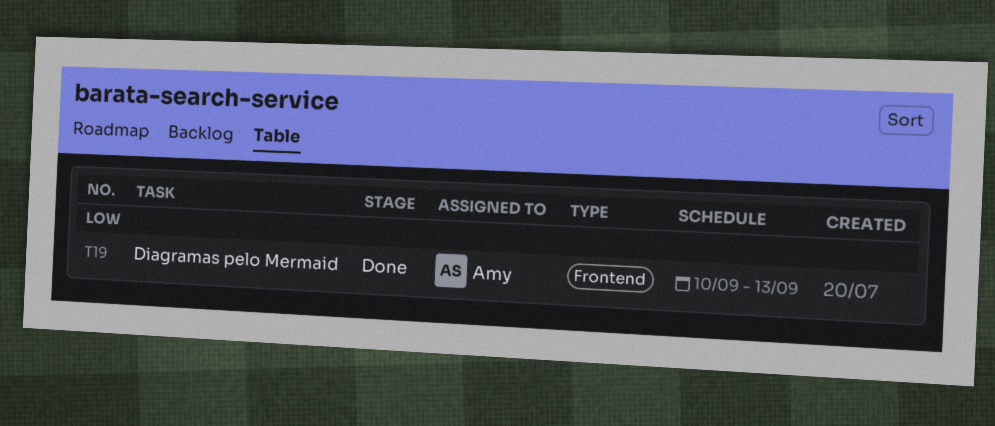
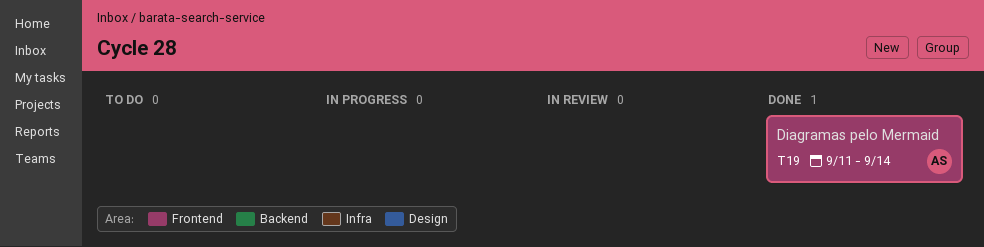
T19, start: Sep 10 -> Sep 11
T19, due: Sep 13 -> Sep 14

